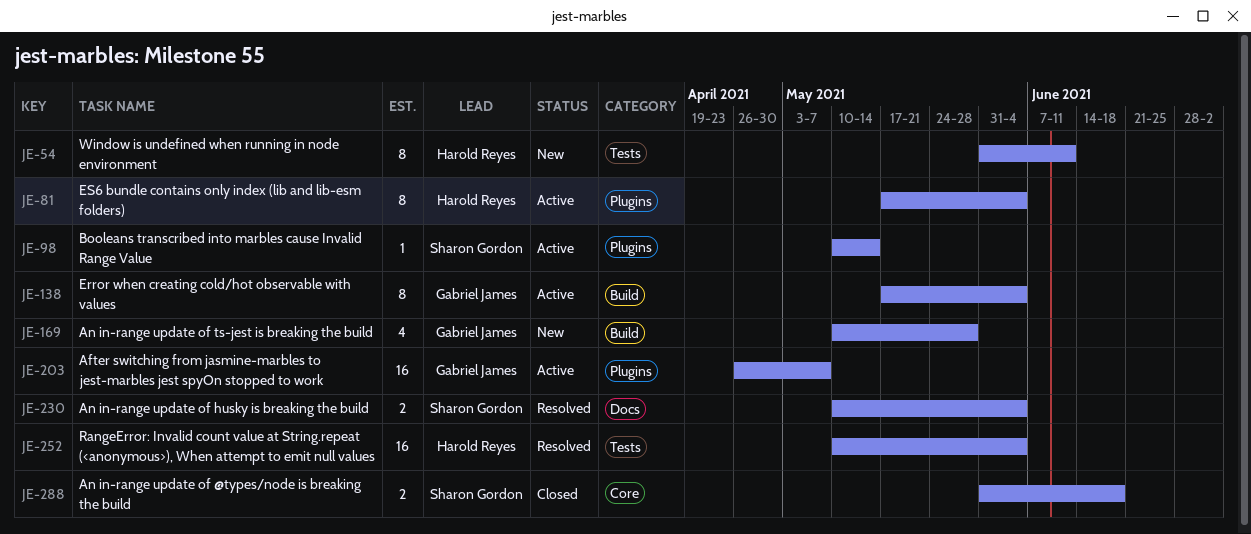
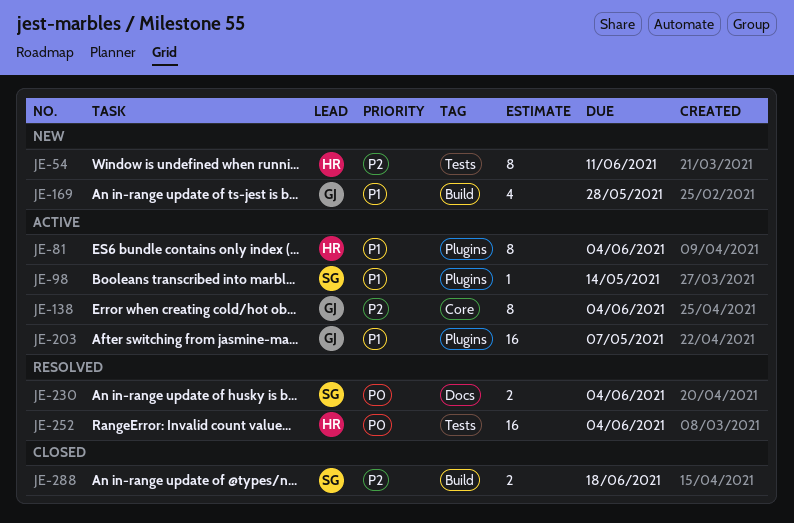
JE-138, label: Build -> Core
JE-288, label: Core -> Build

